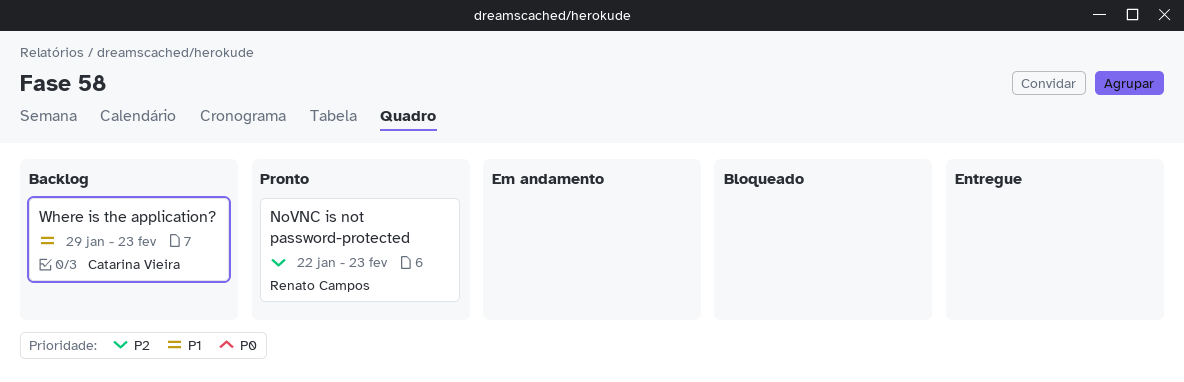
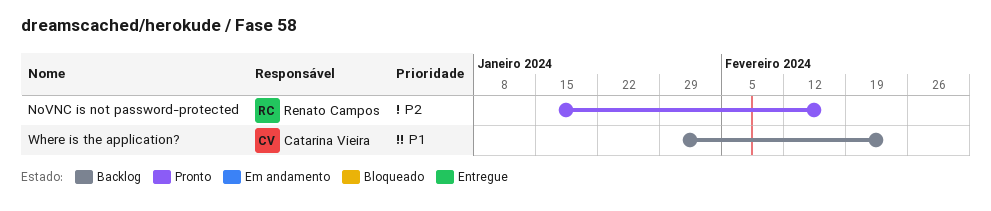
NoVNC is not password-protected, start: Jan 22 -> Jan 15
NoVNC is not password-protected, due: Feb 23 -> Feb 16

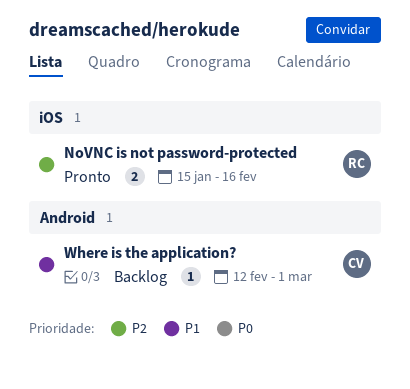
Where is the application?, start: Jan 29 -> Feb 12
Where is the application?, due: Feb 23 -> Mar 1

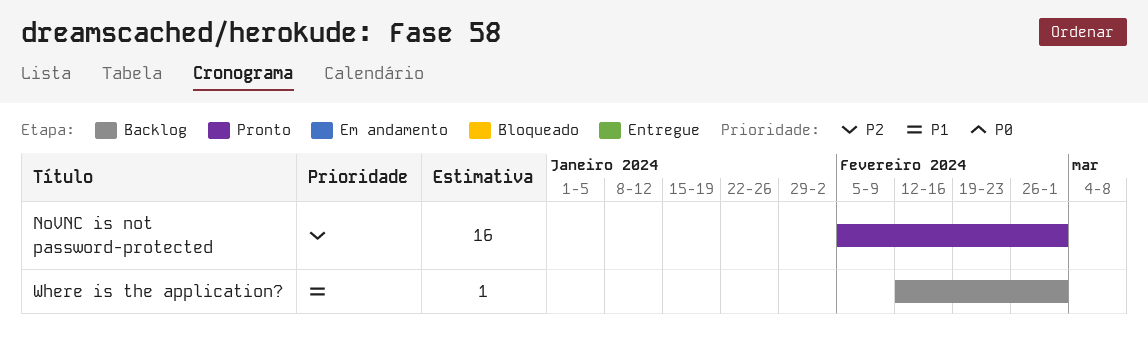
NoVNC is not password-protected, estimate: 2 -> 16
NoVNC is not password-protected, start: Jan 15 -> Feb 5
NoVNC is not password-protected, due: Feb 16 -> Mar 1

